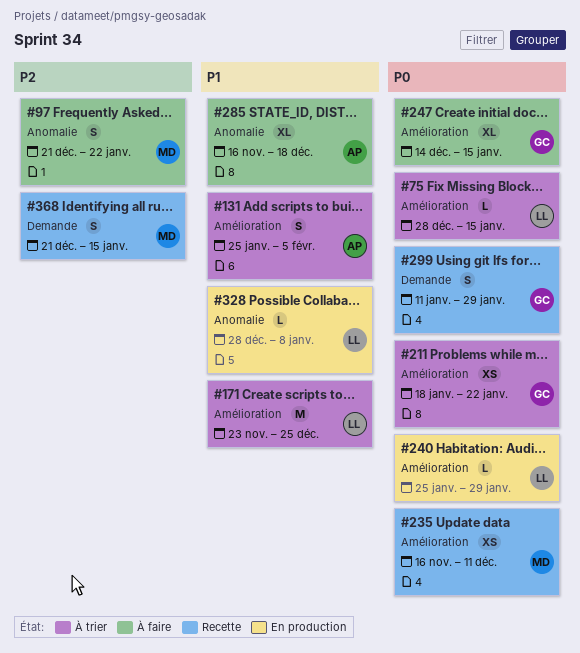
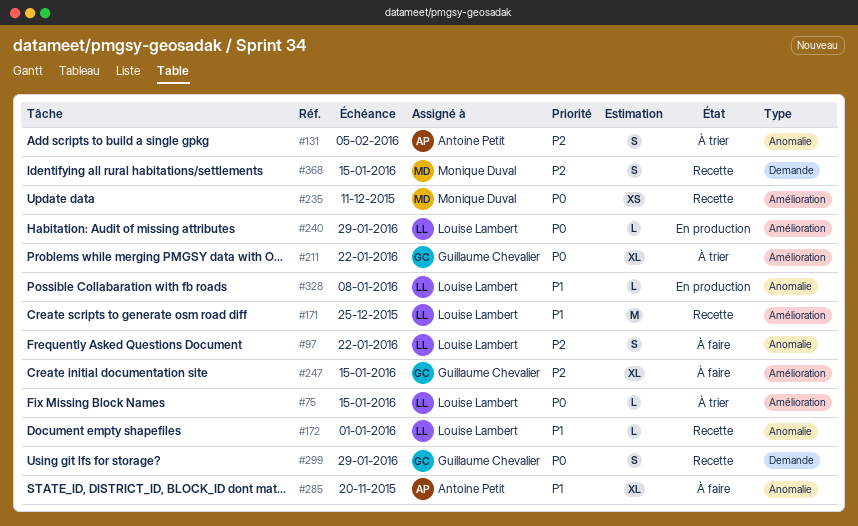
#97, owner: Monique Duval -> Louise Lambert
#131, priority: P1 -> P2
#131, label: Amélioration -> Anomalie
#171, status: À trier -> Recette
#172: none -> present
#211, estimate: XS -> XL
#247, priority: P0 -> P2
#285, due: Dec 18 -> Nov 20

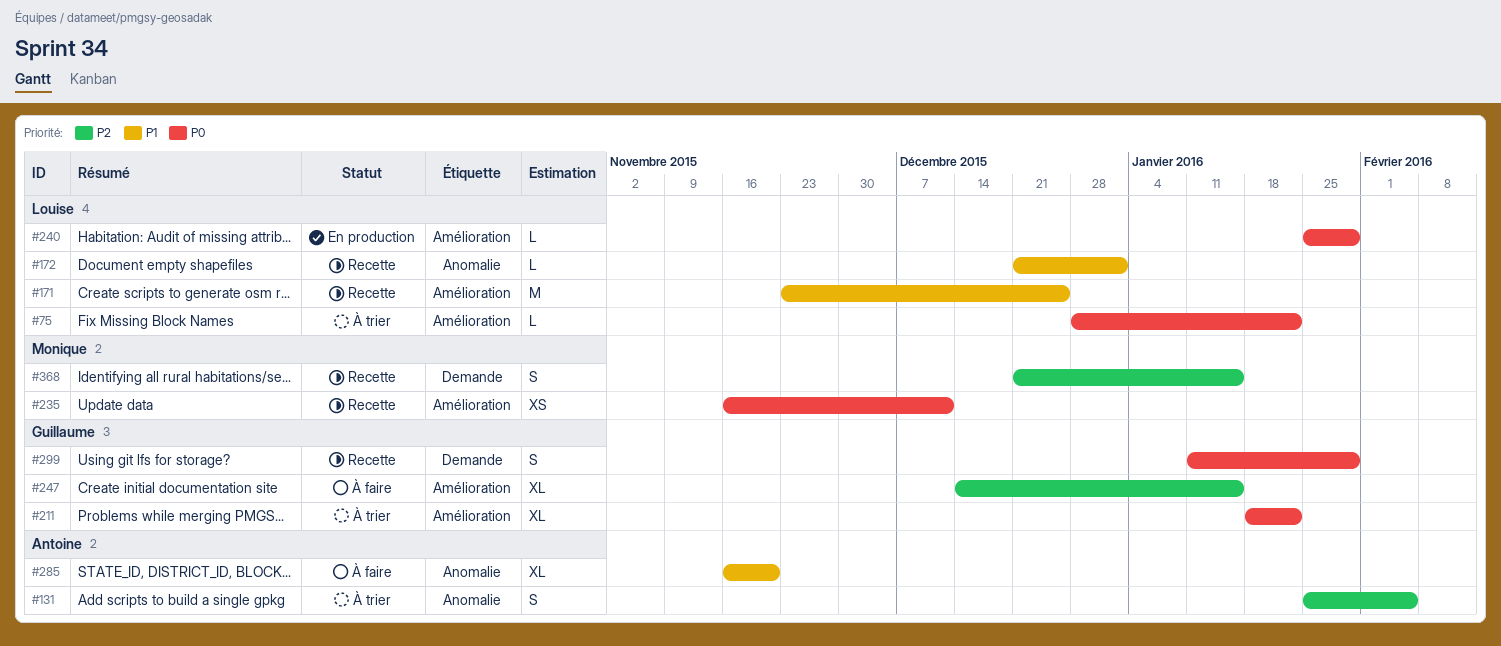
#75, due: Jan 15 -> Jan 22
#97: present -> none
#328: present -> none

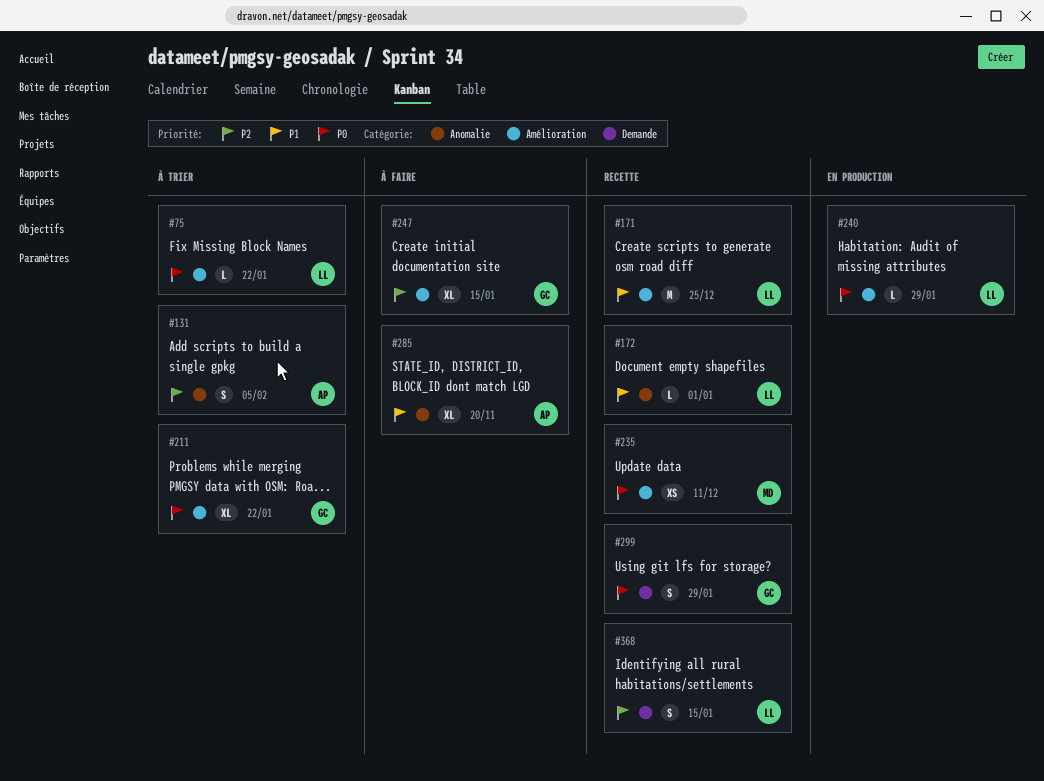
#368, owner: Monique -> Louise

